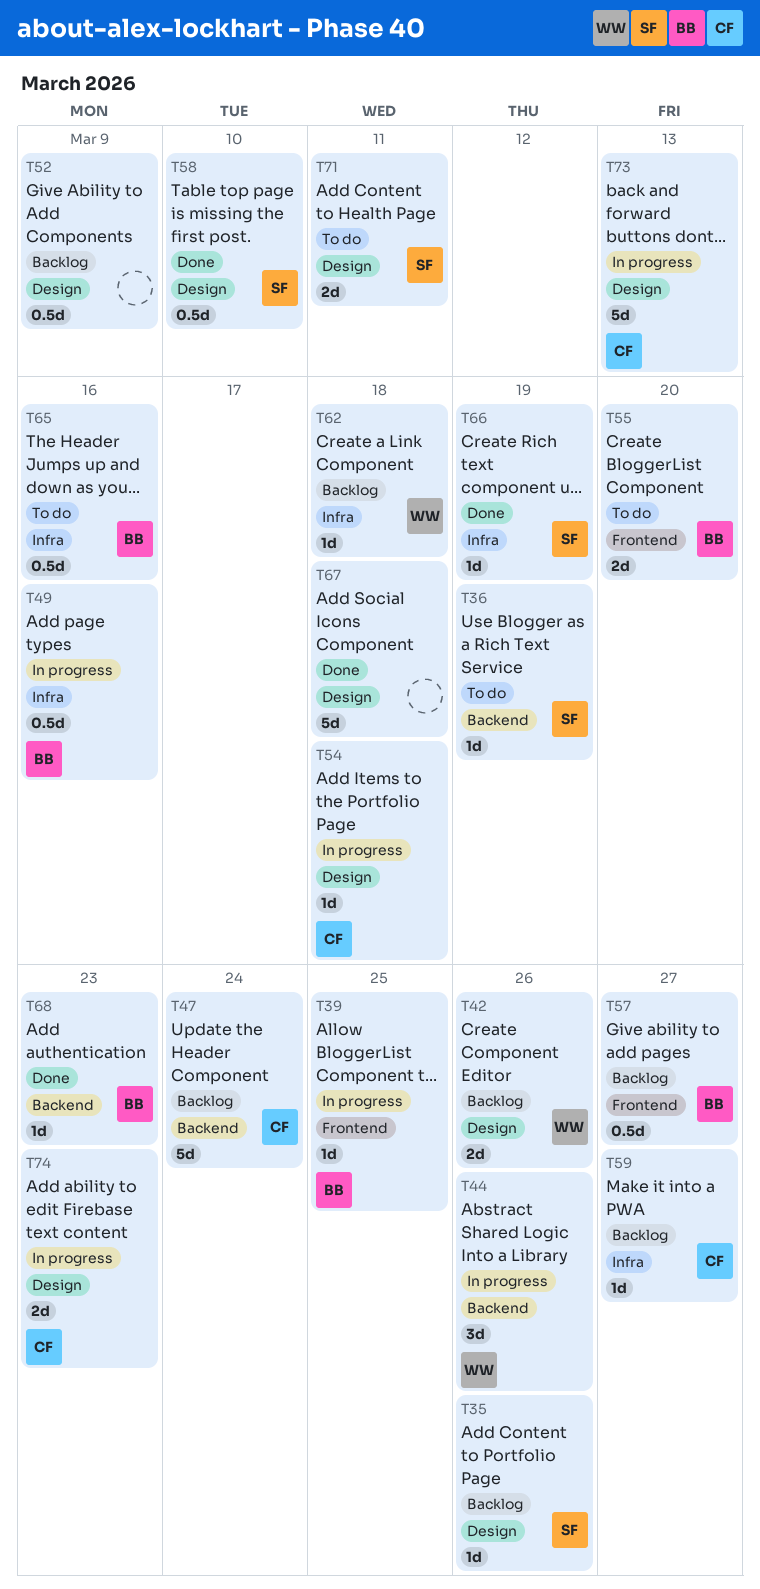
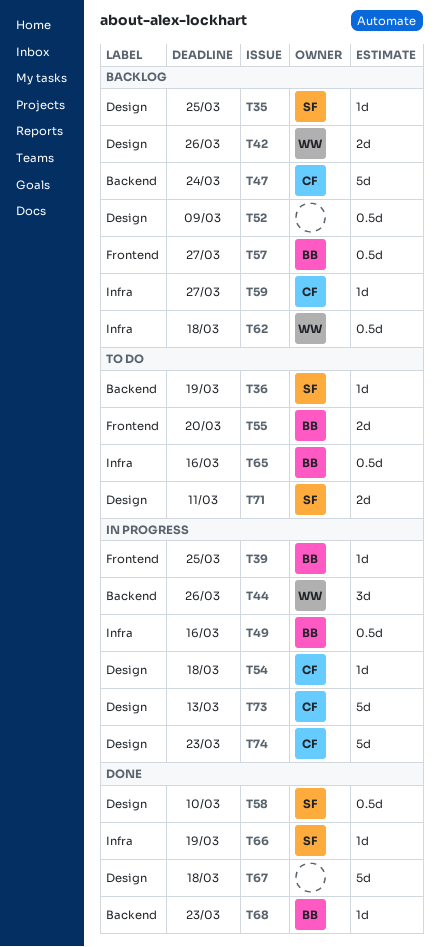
T35, due: Mar 26 -> Mar 25
T62, estimate: 1d -> 0.5d
T74, estimate: 2d -> 5d

